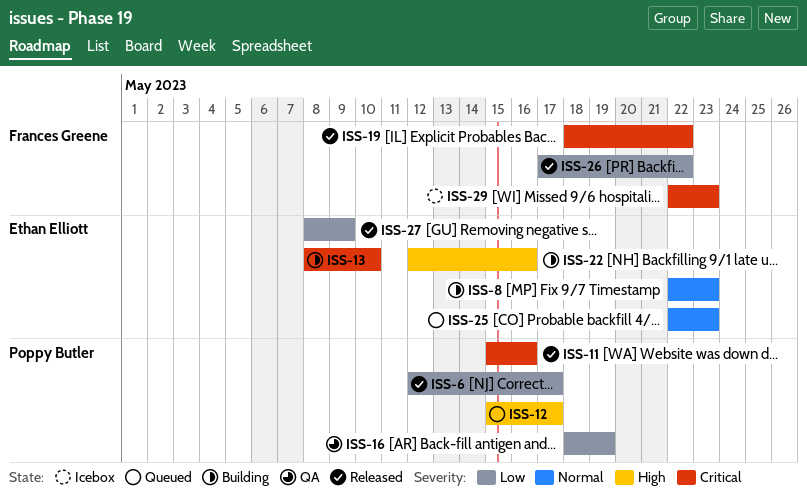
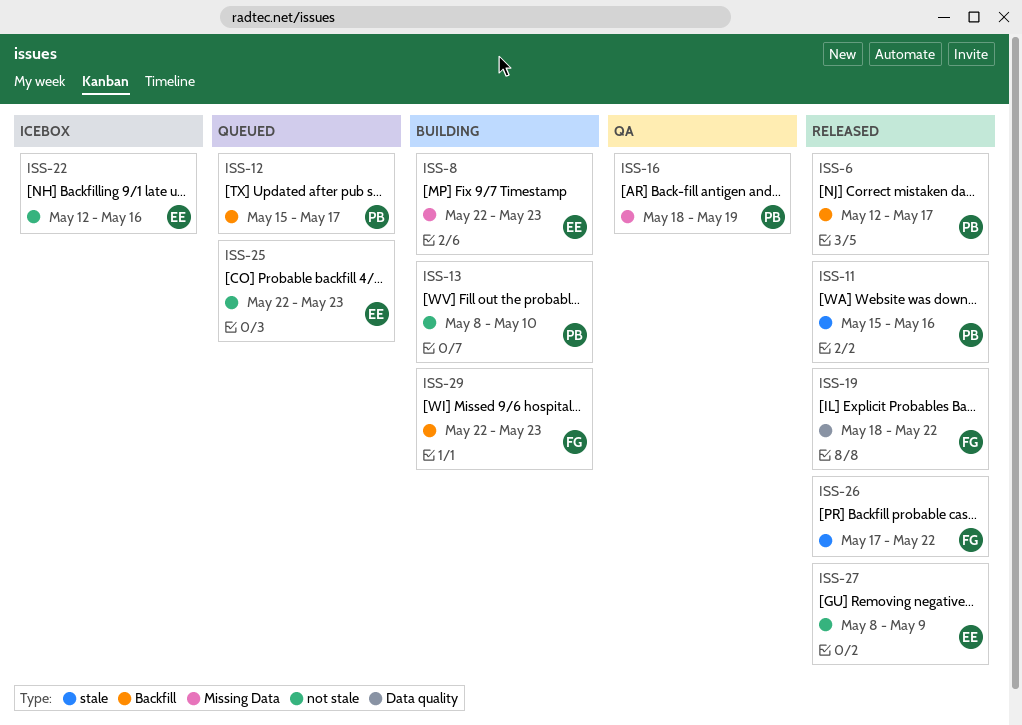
ISS-13, owner: Ethan Elliott -> Poppy Butler
ISS-22, status: Building -> Icebox
ISS-29, status: Icebox -> Building

